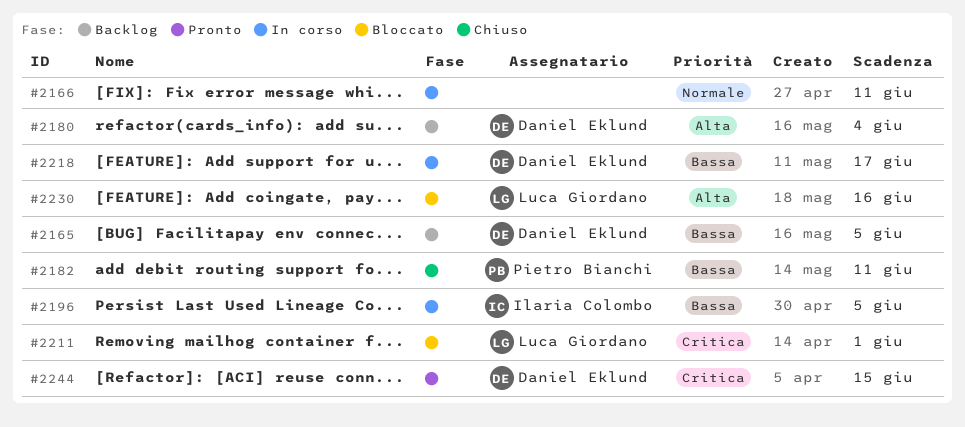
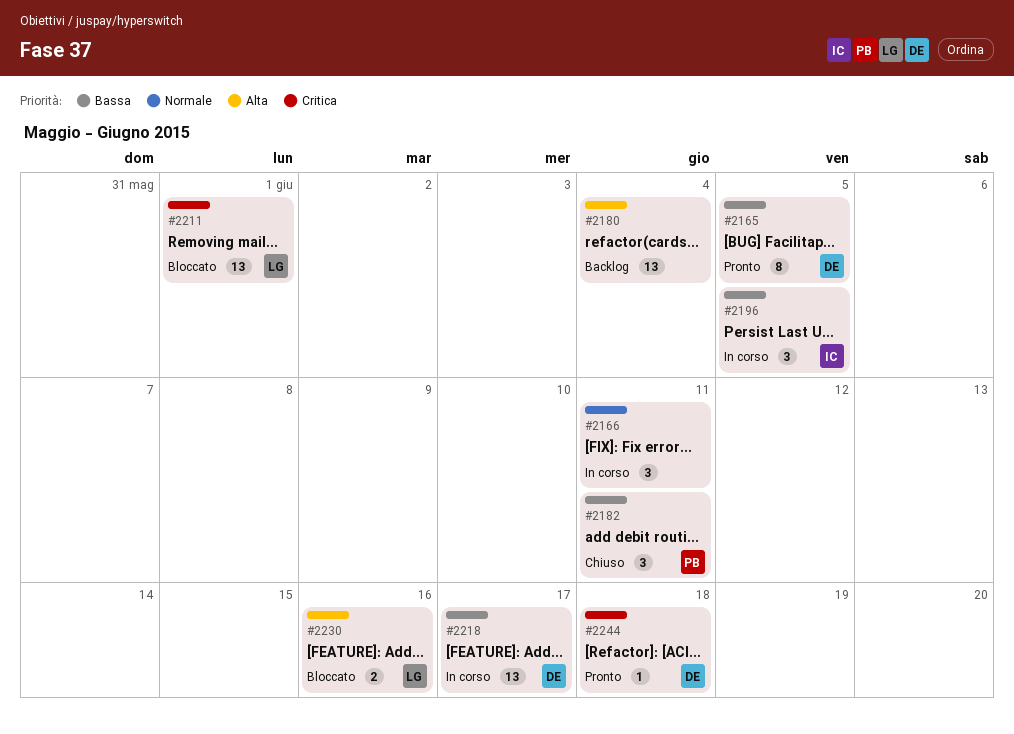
#2165, status: Backlog -> Pronto
#2180, owner: Daniel Eklund -> none
#2244, due: Jun 15 -> Jun 18

